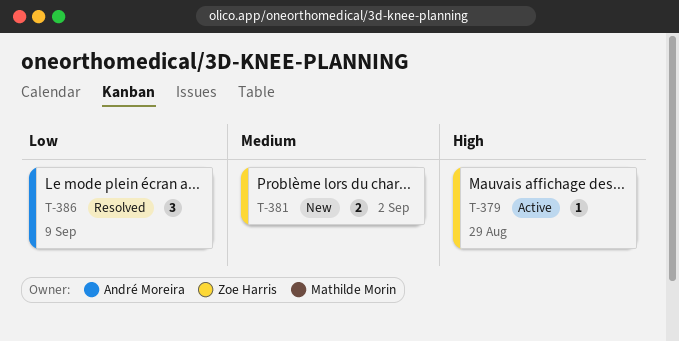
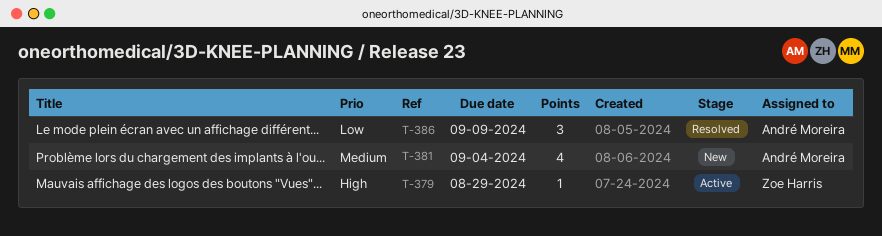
T-381, owner: Zoe Harris -> André Moreira
T-381, estimate: 2 -> 4
T-381, due: Sep 2 -> Sep 4

